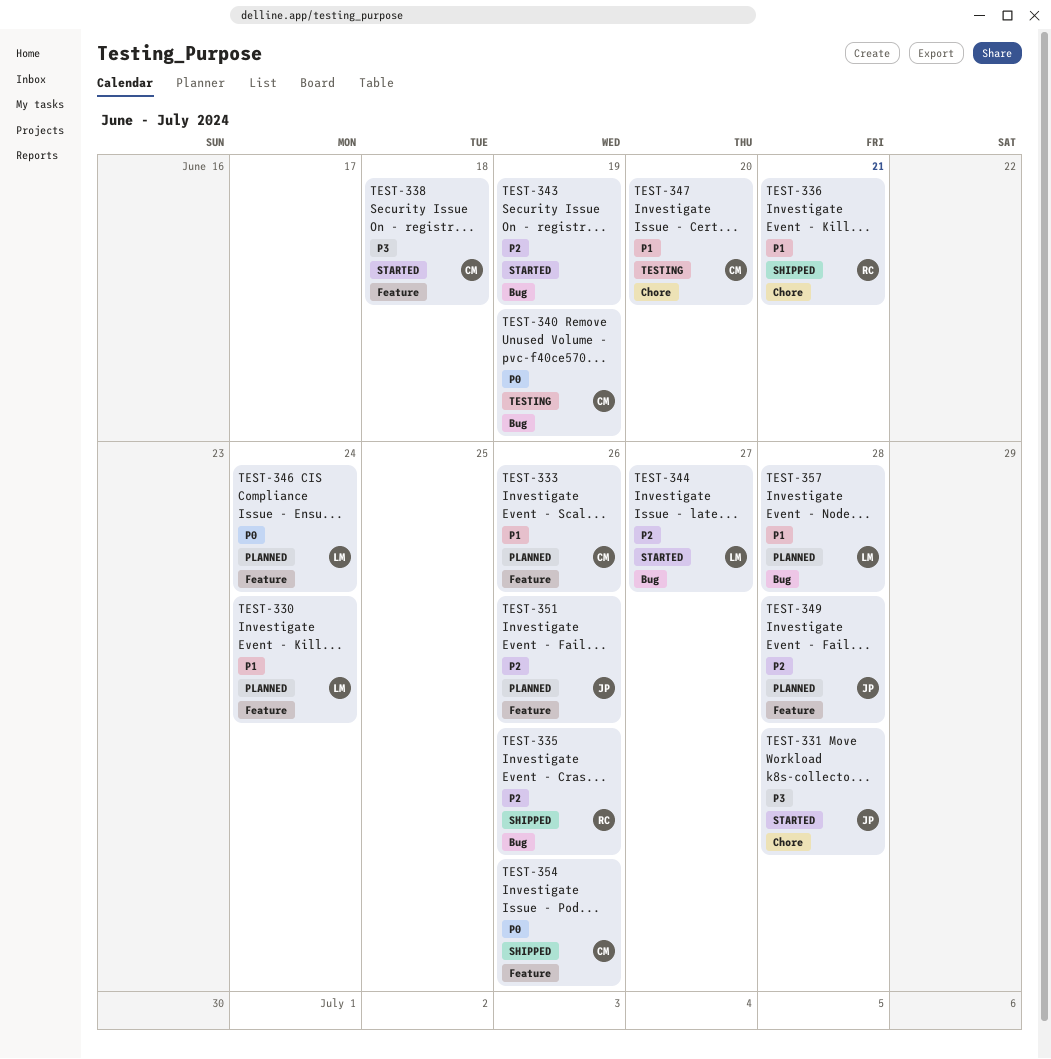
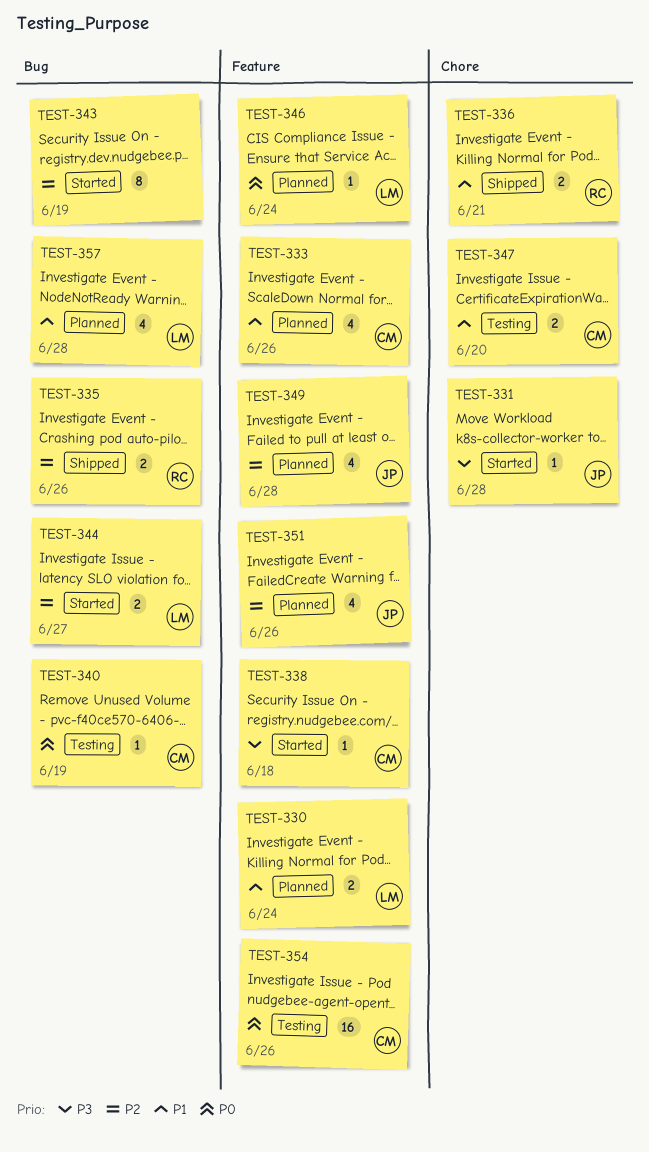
TEST-354, status: Shipped -> Testing

